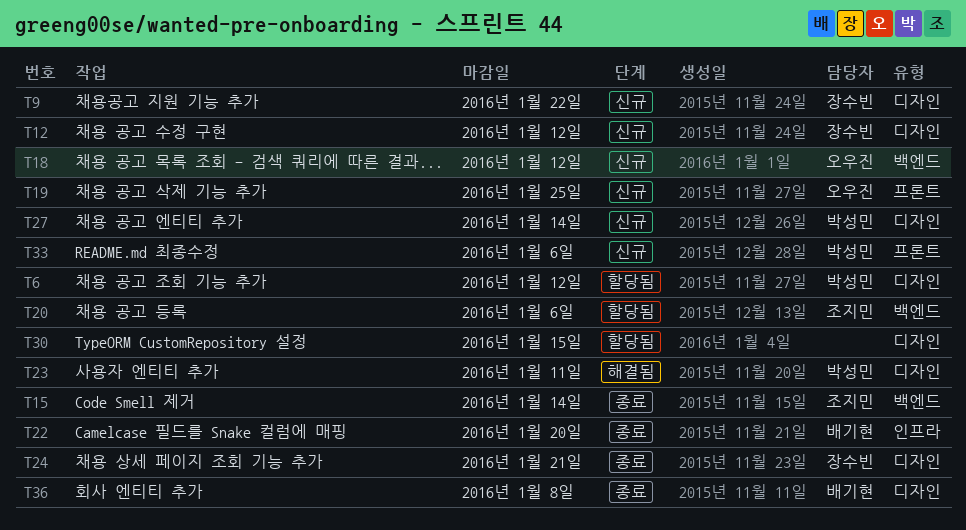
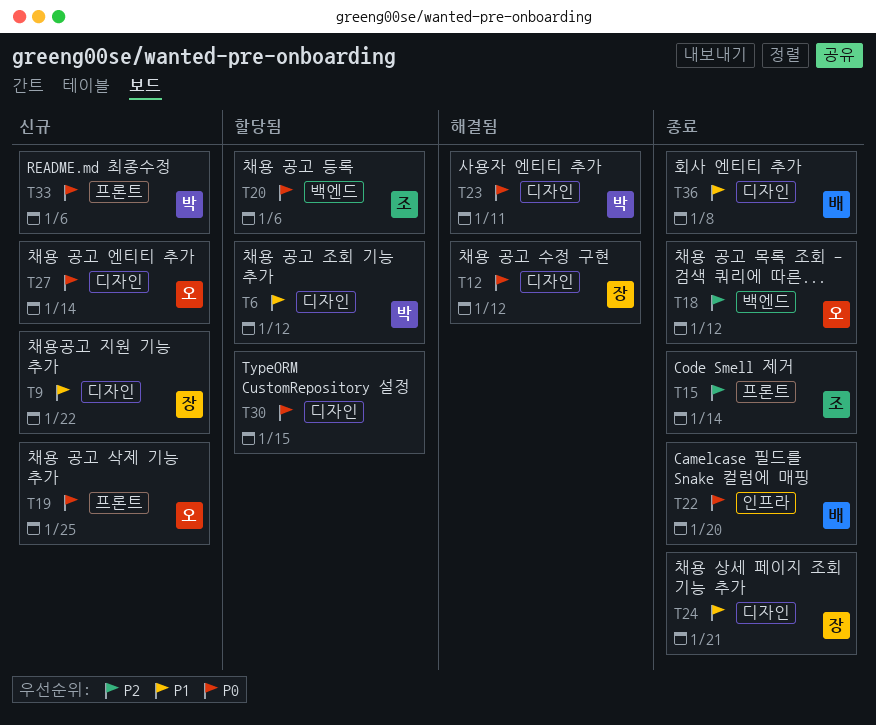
T12, status: 신규 -> 해결됨
T15, label: 백엔드 -> 프론트
T18, status: 신규 -> 종료
T27, owner: 박성민 -> 오우진

